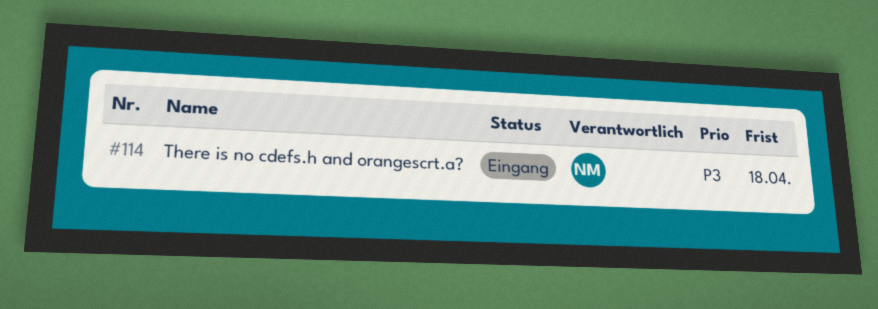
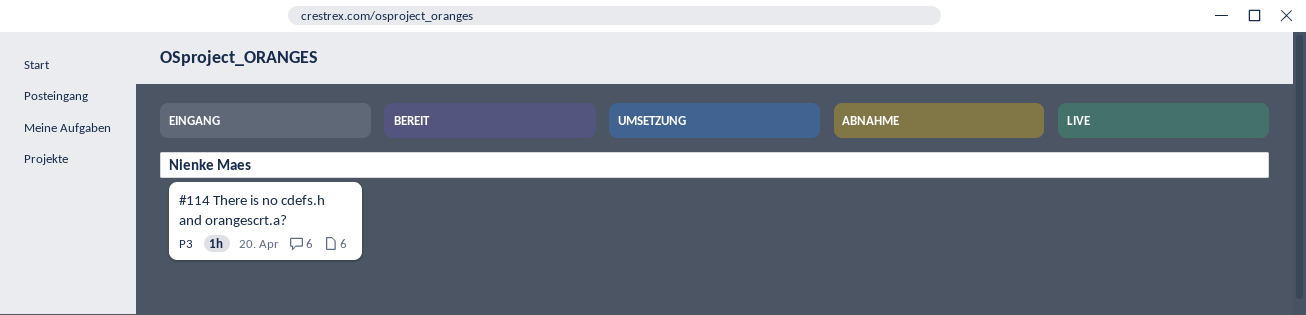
#114, due: Apr 18 -> Apr 20

